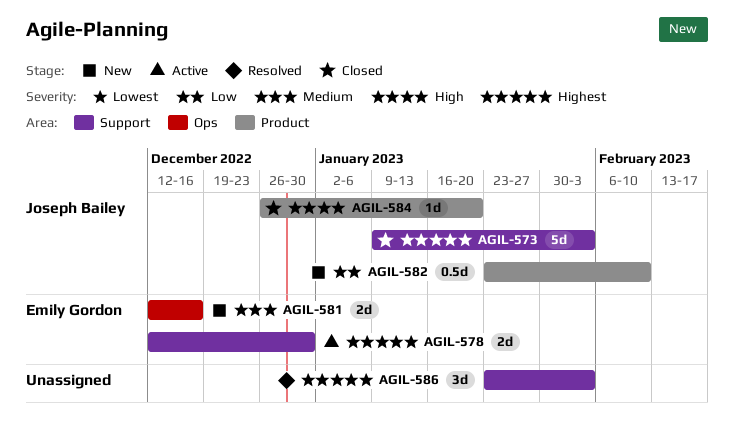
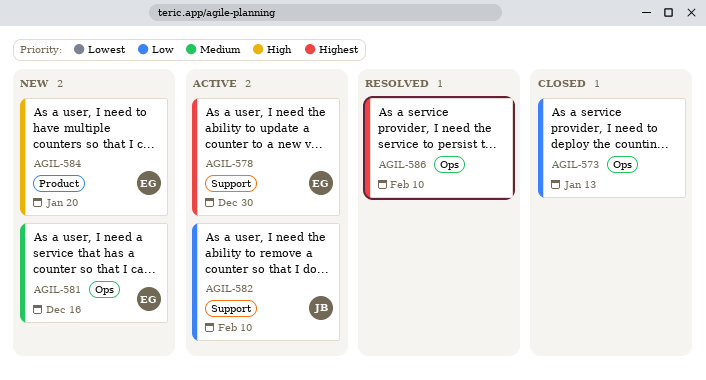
AGIL-573, owner: Joseph Bailey -> none
AGIL-573, priority: Highest -> Low
AGIL-573, label: Support -> Ops
AGIL-573, due: Feb 3 -> Jan 13
AGIL-582, status: New -> Active
AGIL-582, label: Product -> Support
AGIL-584, status: Closed -> New
AGIL-584, owner: Joseph Bailey -> Emily Gordon
AGIL-586, label: Support -> Ops
AGIL-586, due: Feb 3 -> Feb 10

